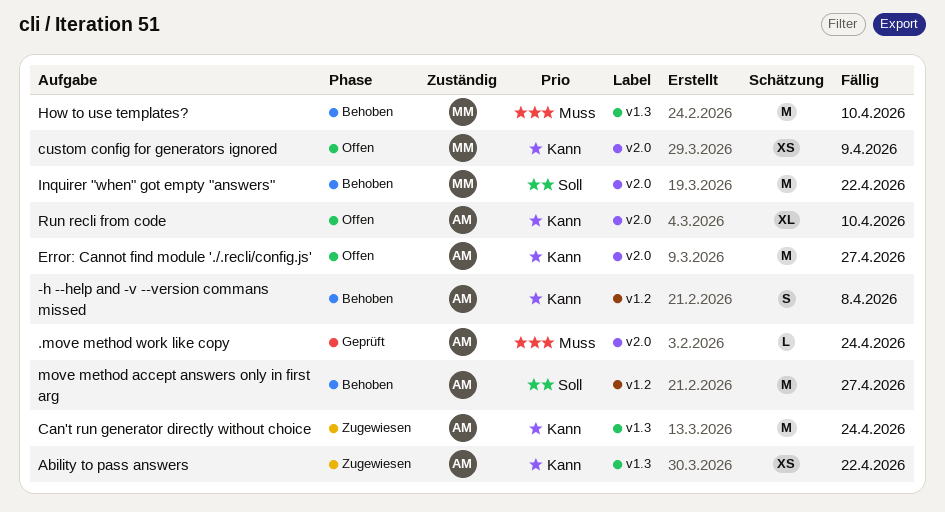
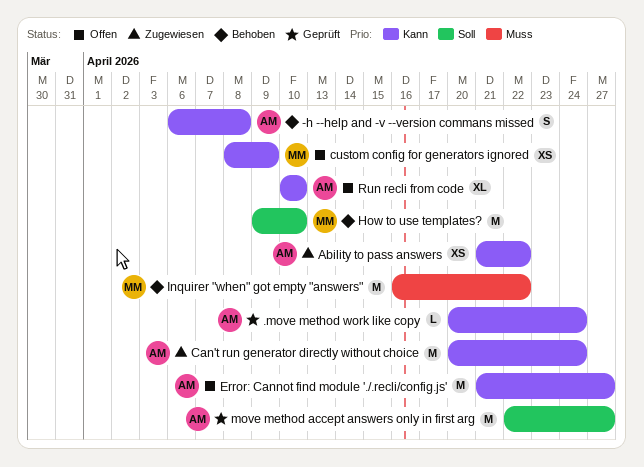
.move method work like copy, priority: Muss -> Kann
How to use templates?, priority: Muss -> Soll
Inquirer "when" got empty "answers", priority: Soll -> Muss
move method accept answers only in first arg, status: Behoben -> Geprüft

